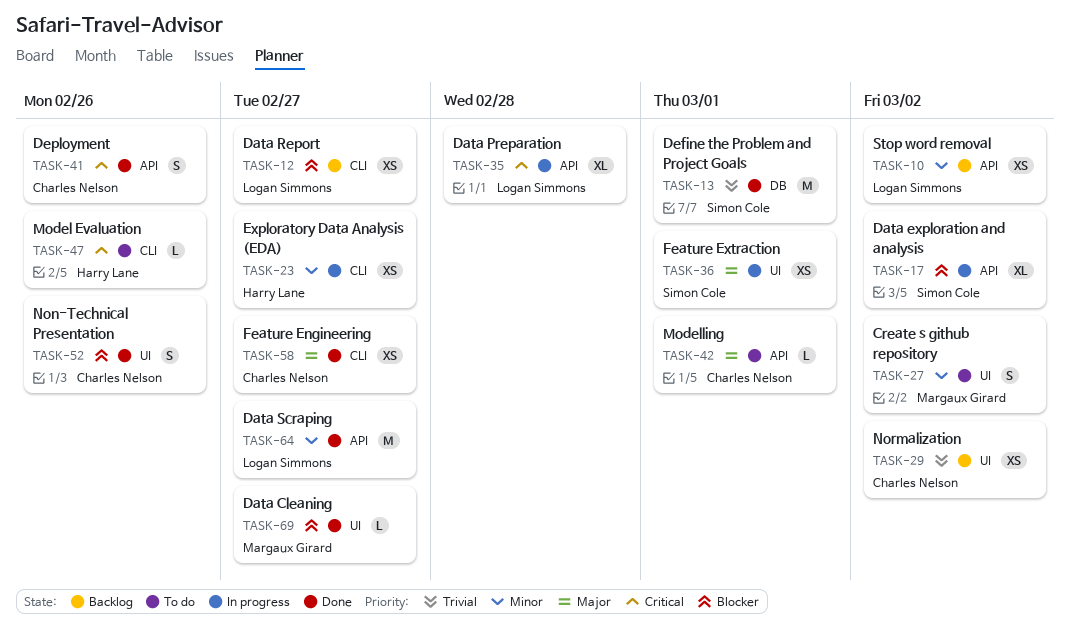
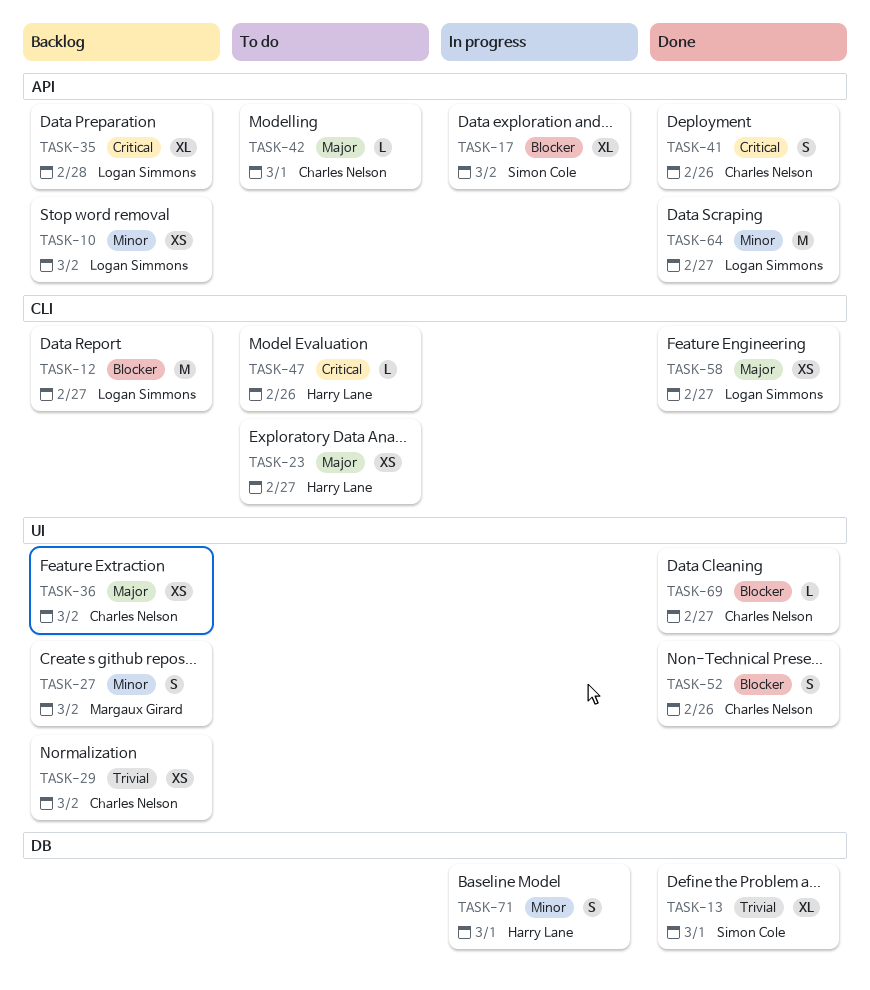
TASK-12, estimate: XS -> M
TASK-13, estimate: M -> XL
TASK-23, status: In progress -> To do
TASK-23, priority: Minor -> Major
TASK-27, status: To do -> Backlog
TASK-35, status: In progress -> Backlog
TASK-36, status: In progress -> Backlog
TASK-36, owner: Simon Cole -> Charles Nelson
TASK-36, due: Mar 1 -> Mar 2
TASK-58, owner: Charles Nelson -> Logan Simmons
TASK-69, owner: Margaux Girard -> Charles Nelson
TASK-71: none -> present

